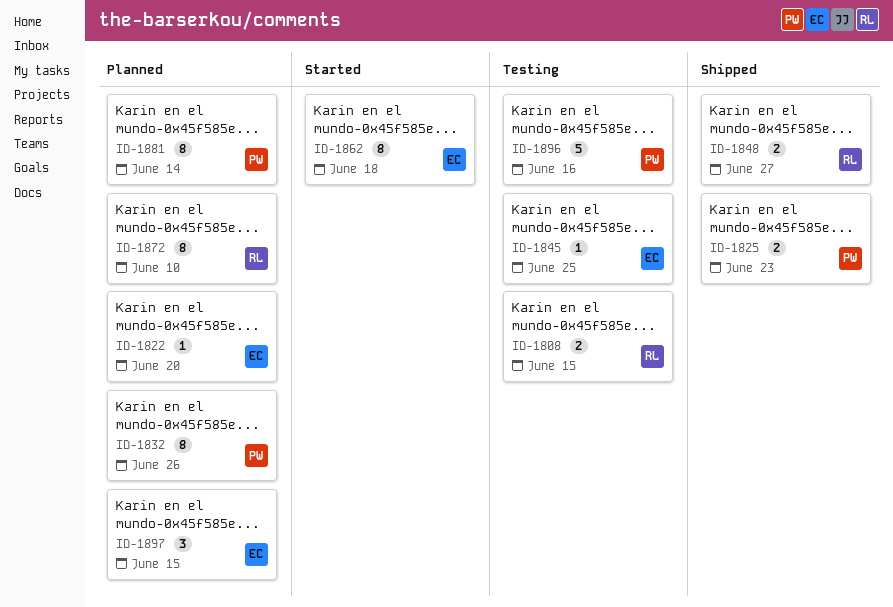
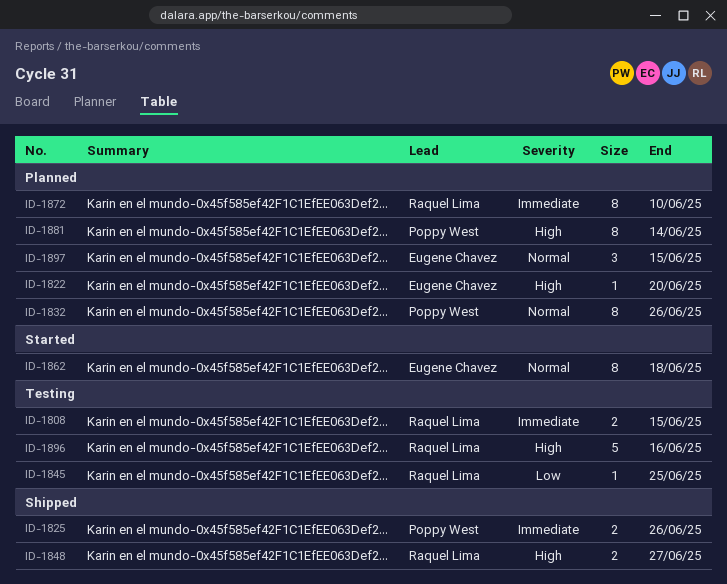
ID-1825, due: Jun 23 -> Jun 26
ID-1845, owner: Eugene Chavez -> Raquel Lima
ID-1896, owner: Poppy West -> Raquel Lima

